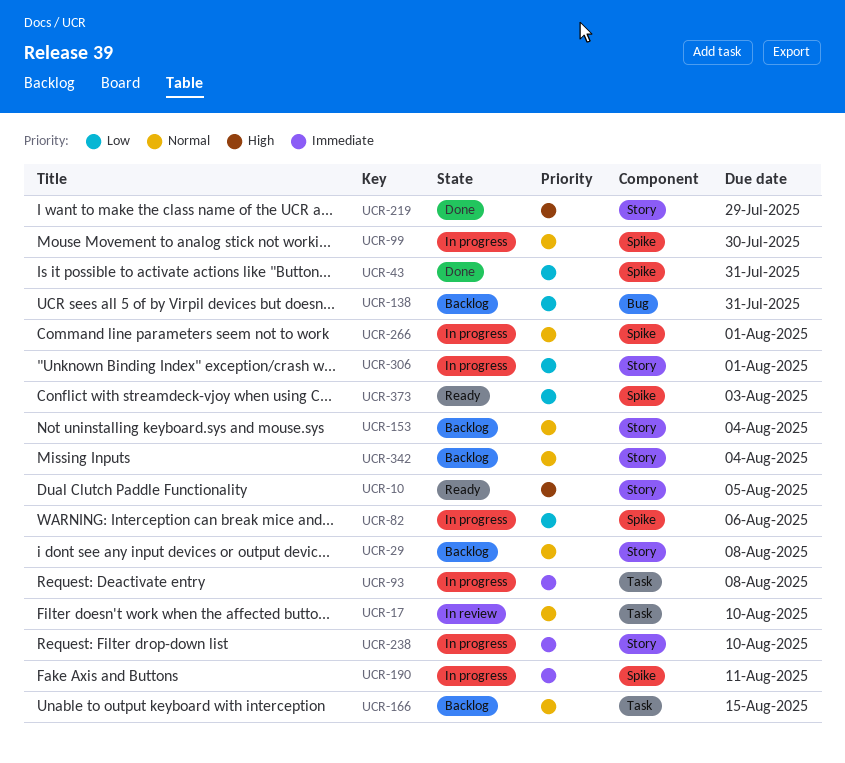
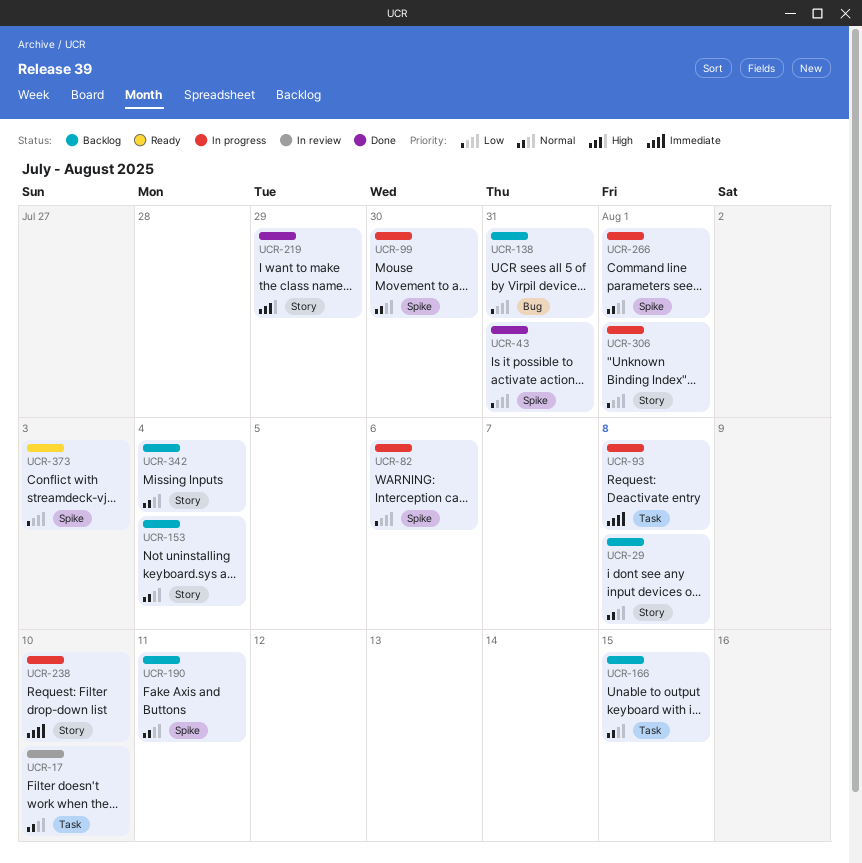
UCR-10: present -> none
UCR-190, status: In progress -> Backlog
UCR-190, priority: Immediate -> Normal

